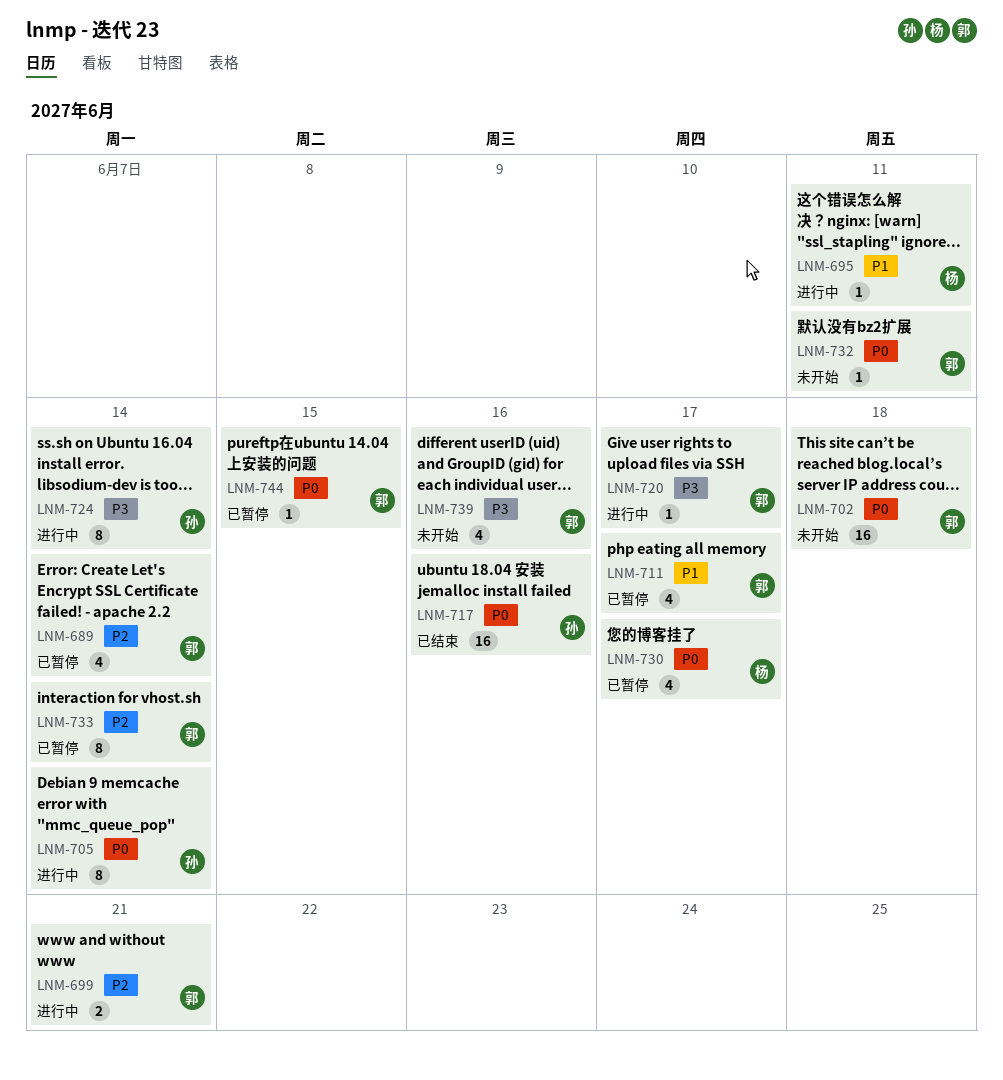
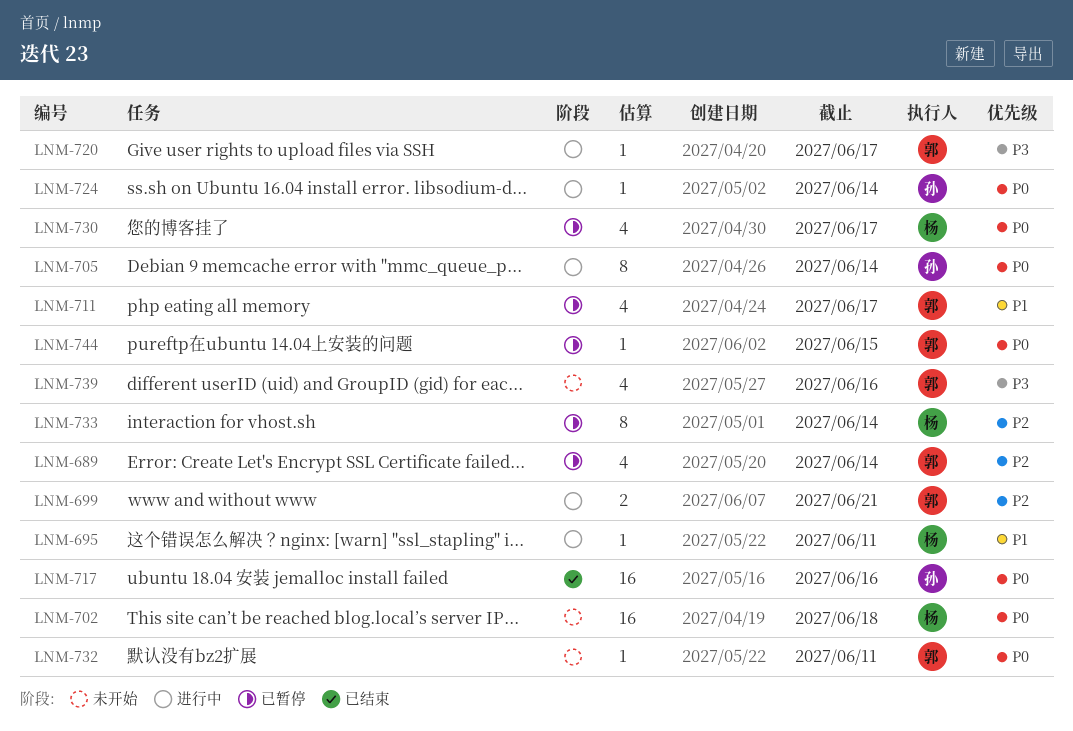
LNM-702, owner: 郭 -> 杨
LNM-724, priority: P3 -> P0
LNM-724, estimate: 8 -> 1
LNM-733, owner: 郭 -> 杨

